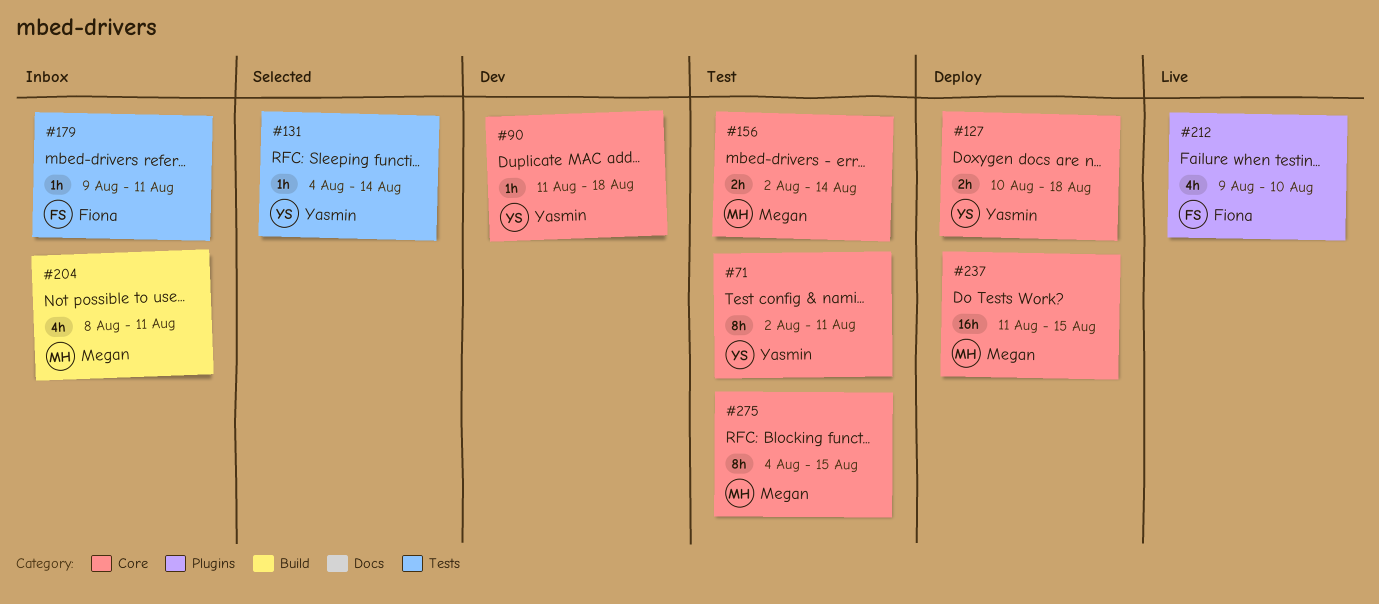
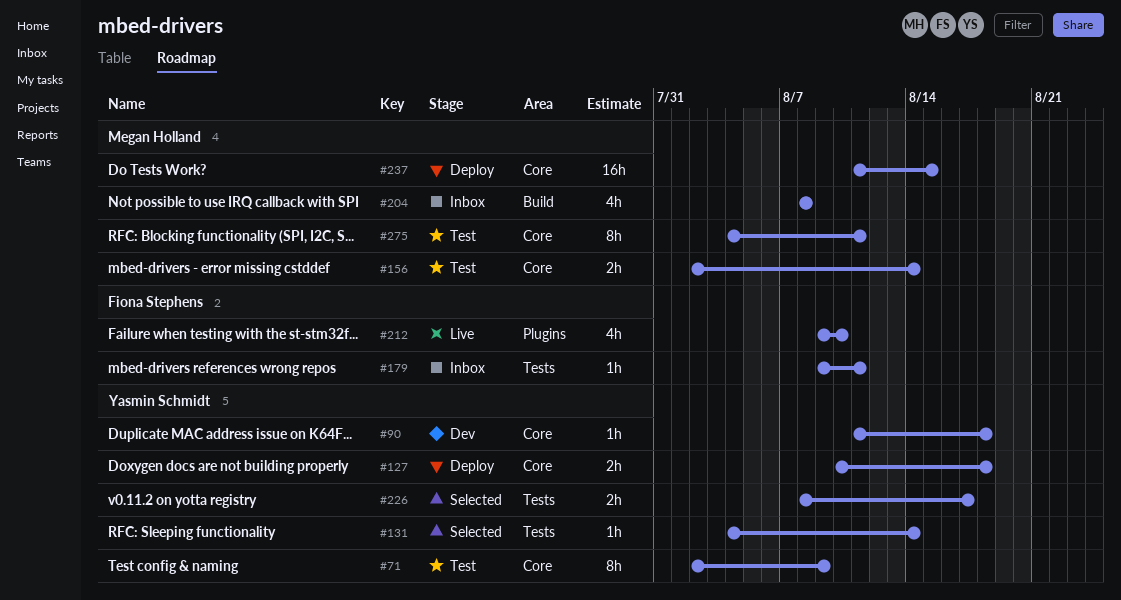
#71, due: Aug 11 -> Aug 9
#204, due: Aug 11 -> Aug 8
#226: none -> present
#275, due: Aug 15 -> Aug 11

